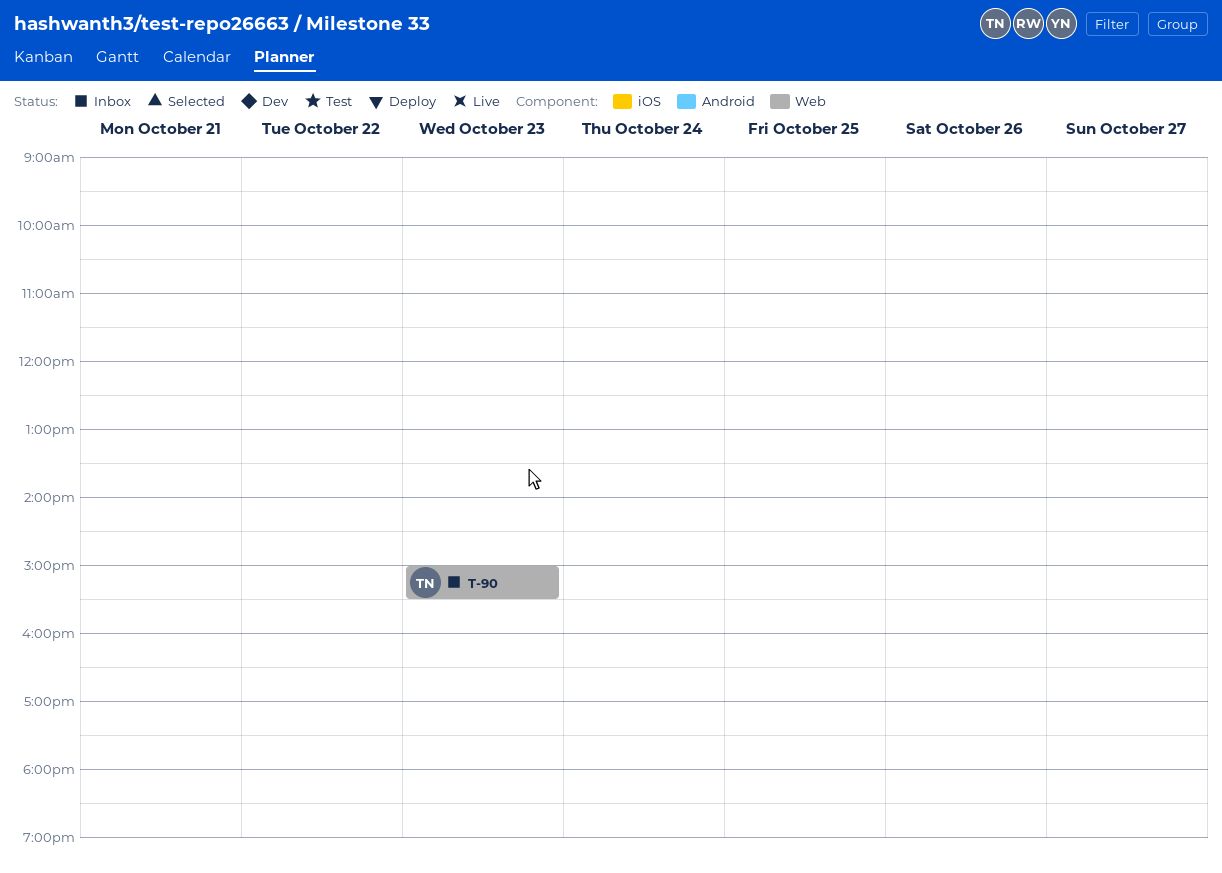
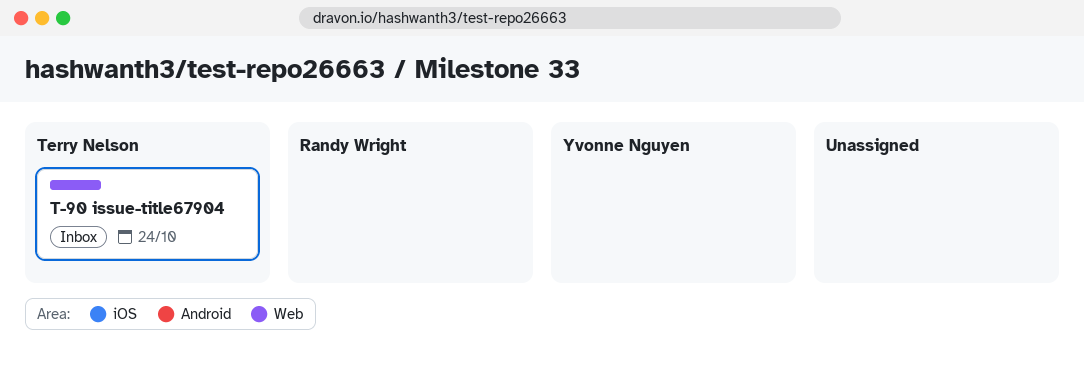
T-90, day: Oct 23 -> Oct 24

